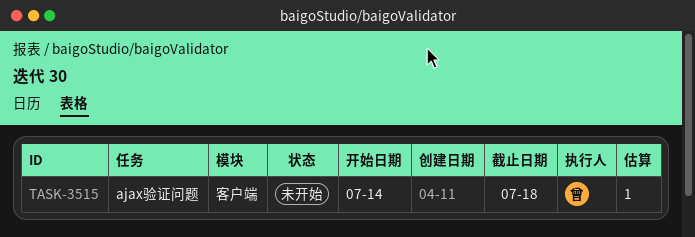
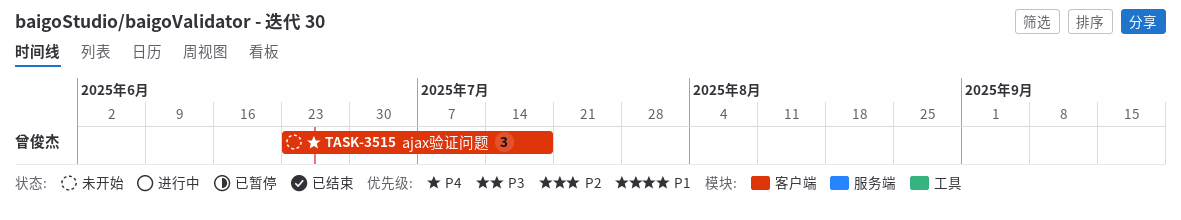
TASK-3515, estimate: 1 -> 3
TASK-3515, start: Jul 14 -> Jun 23

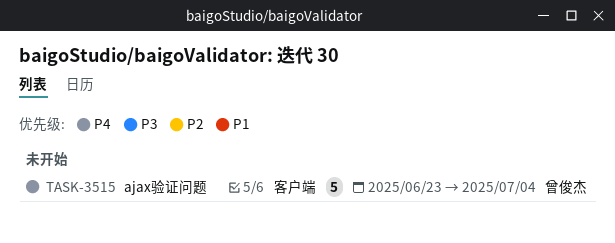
TASK-3515, estimate: 3 -> 5
TASK-3515, due: Jul 18 -> Jul 4

